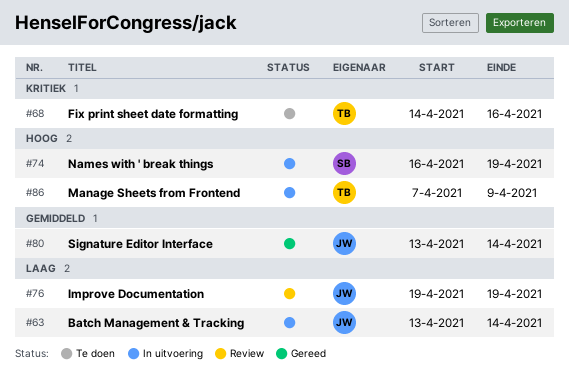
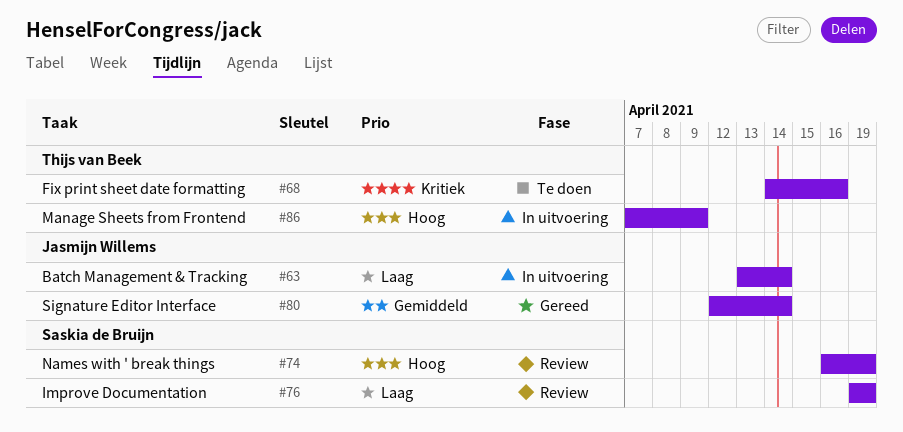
#74, status: In uitvoering -> Review
#76, owner: Jasmijn Willems -> Saskia de Bruijn
#80, start: Apr 13 -> Apr 12

